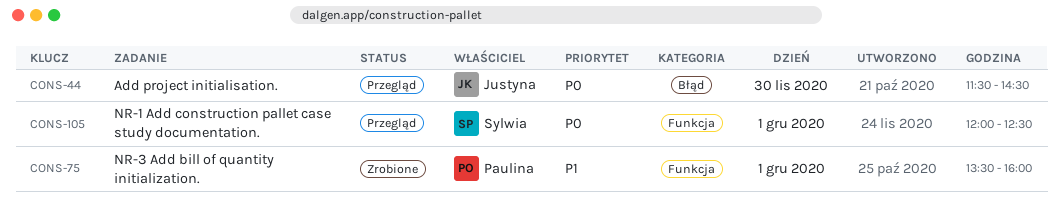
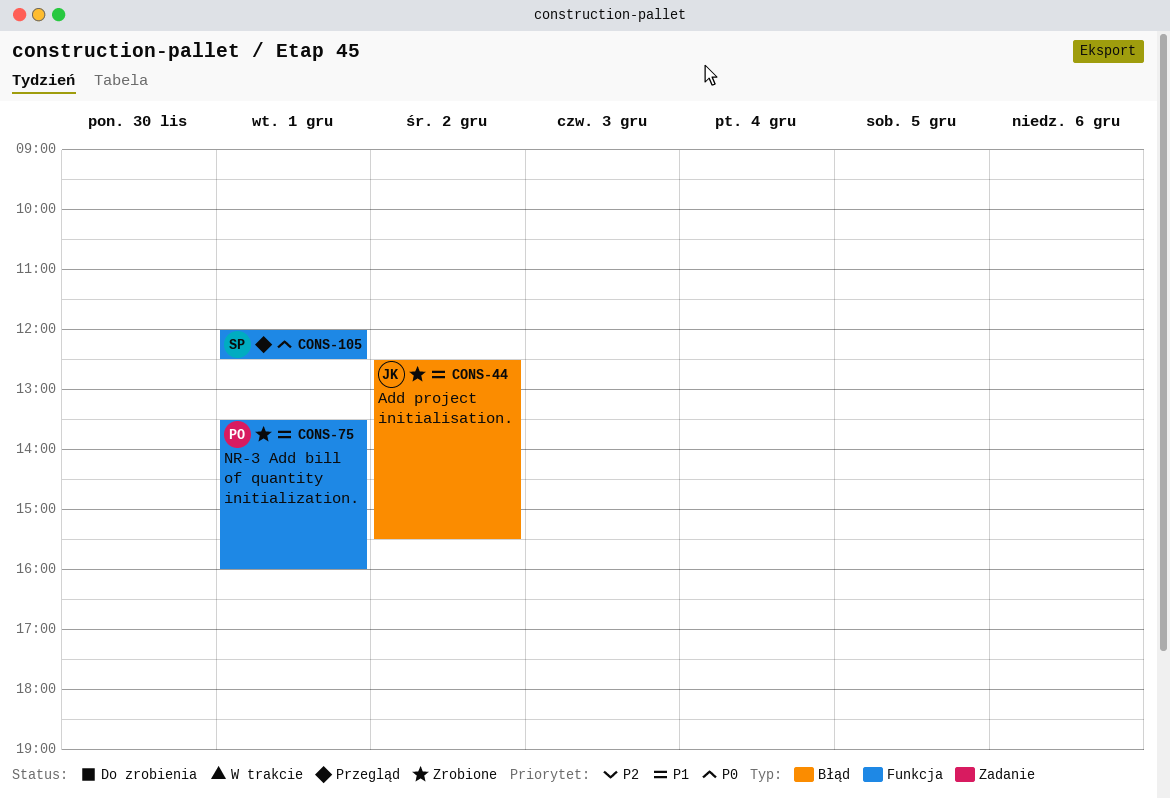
CONS-44, status: Przegląd -> Zrobione
CONS-44, priority: P0 -> P1
CONS-44, day: Nov 30 -> Dec 2
CONS-44, begins: 11:30 -> 12:30
CONS-44, ends: 14:30 -> 15:30

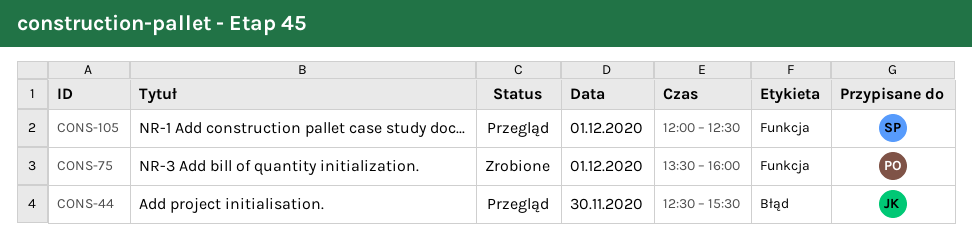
CONS-44, status: Zrobione -> Przegląd
CONS-44, day: Dec 2 -> Nov 30

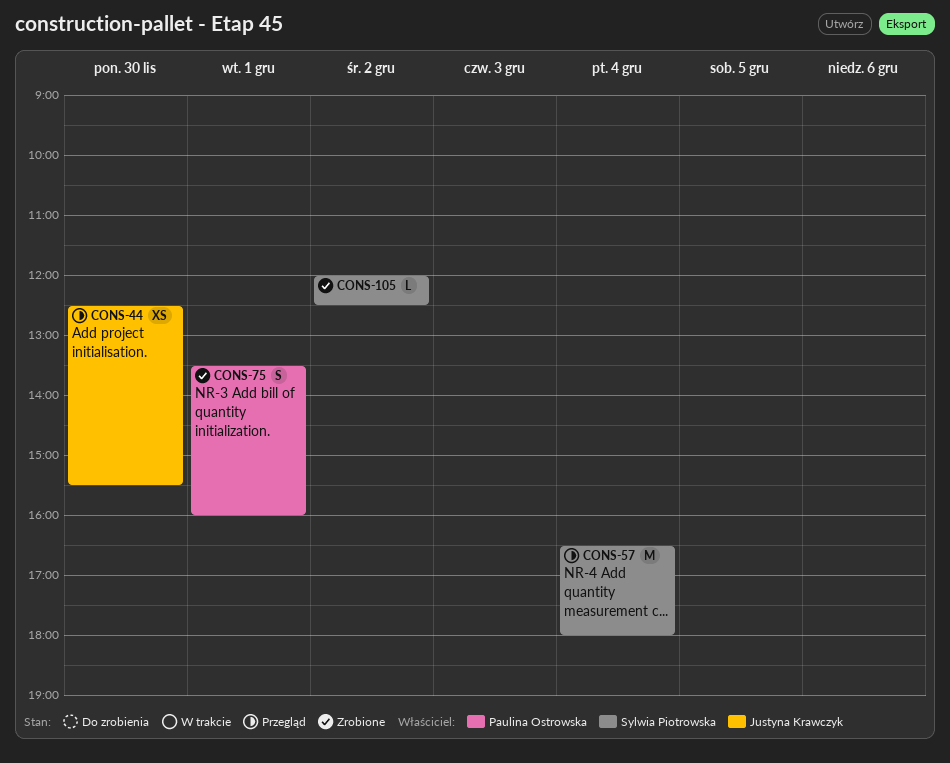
CONS-57: none -> present
CONS-105, status: Przegląd -> Zrobione
CONS-105, day: Dec 1 -> Dec 2

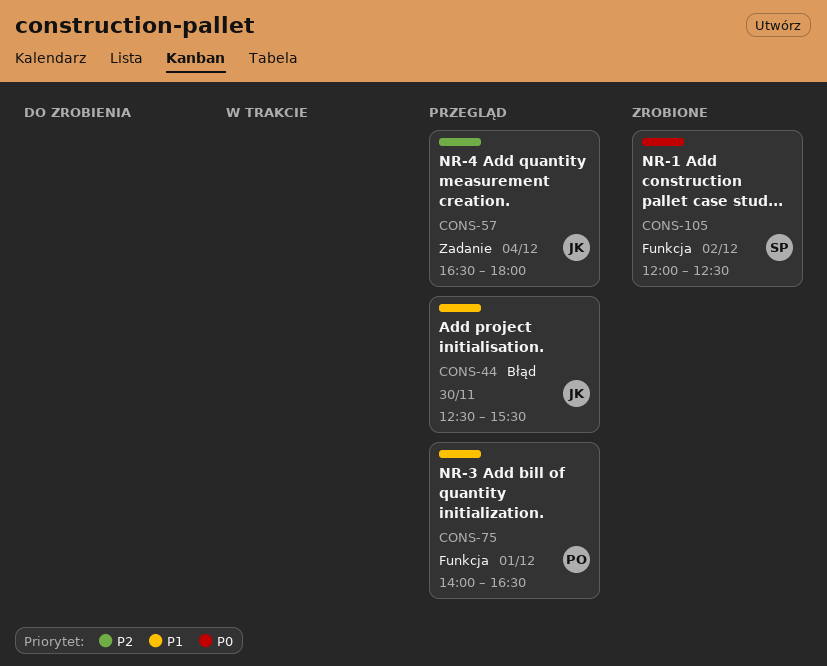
CONS-57, owner: Sylwia Piotrowska -> Justyna Krawczyk
CONS-75, status: Zrobione -> Przegląd
CONS-75, begins: 13:30 -> 14:00
CONS-75, ends: 16:00 -> 16:30

